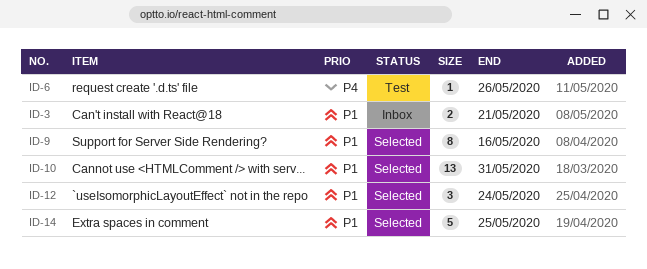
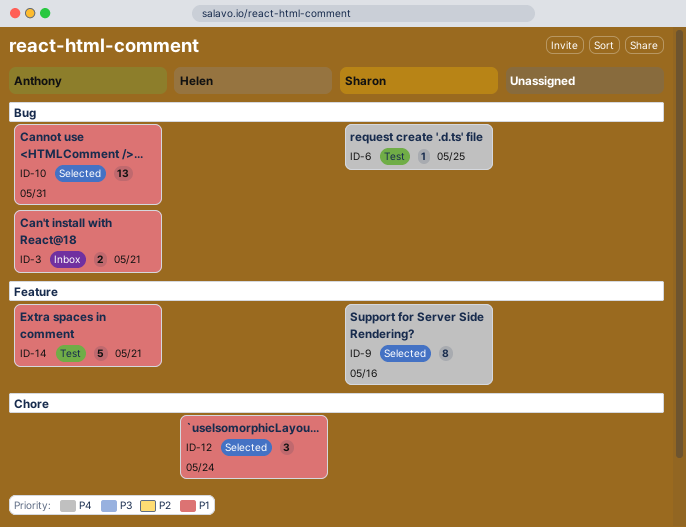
ID-6, due: May 26 -> May 25
ID-9, priority: P1 -> P4
ID-14, status: Selected -> Test
ID-14, due: May 25 -> May 21

